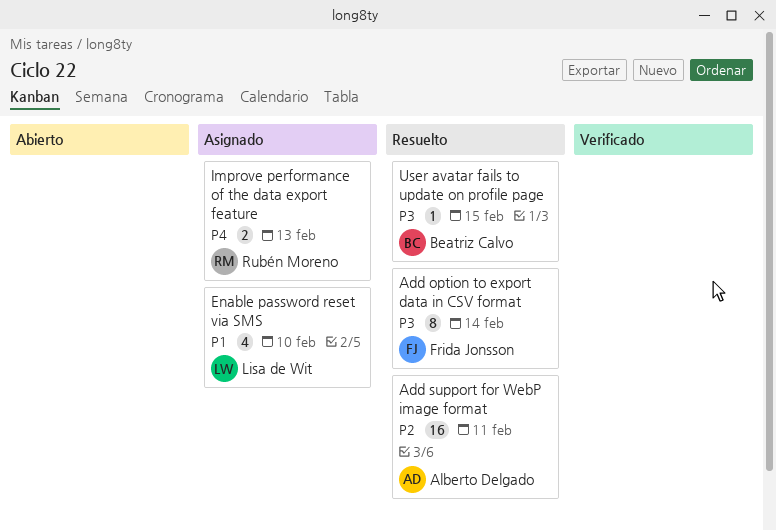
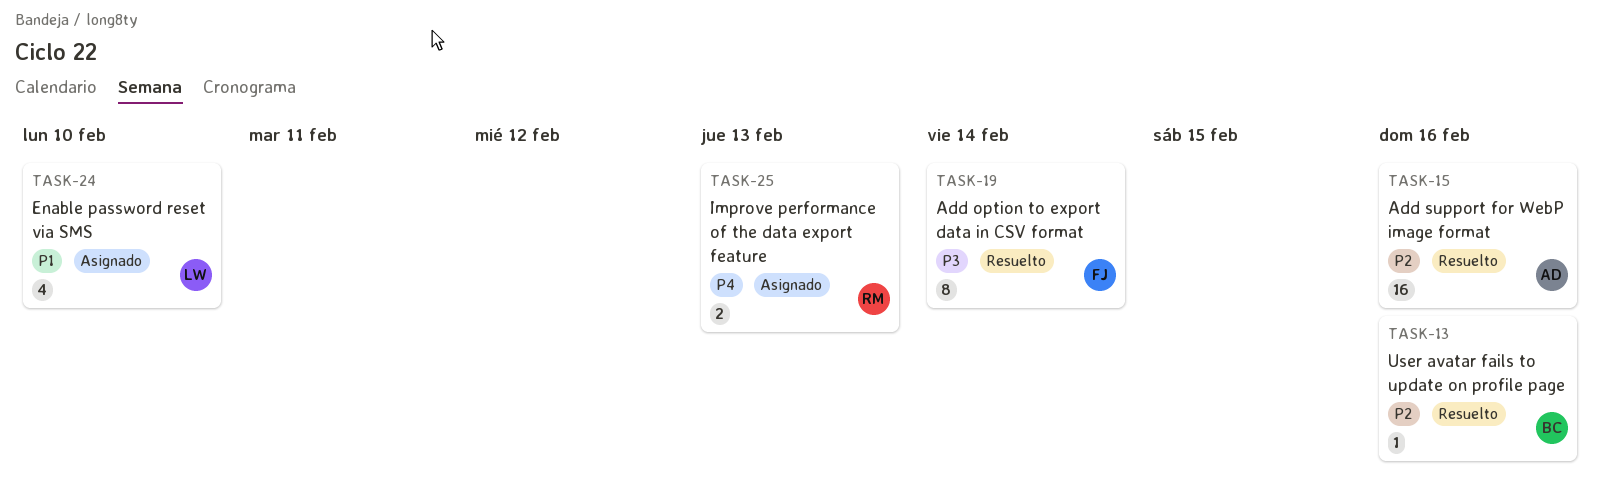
Add support for WebP image format, due: Feb 11 -> Feb 16
User avatar fails to update on profile page, priority: P3 -> P2
User avatar fails to update on profile page, due: Feb 15 -> Feb 16

